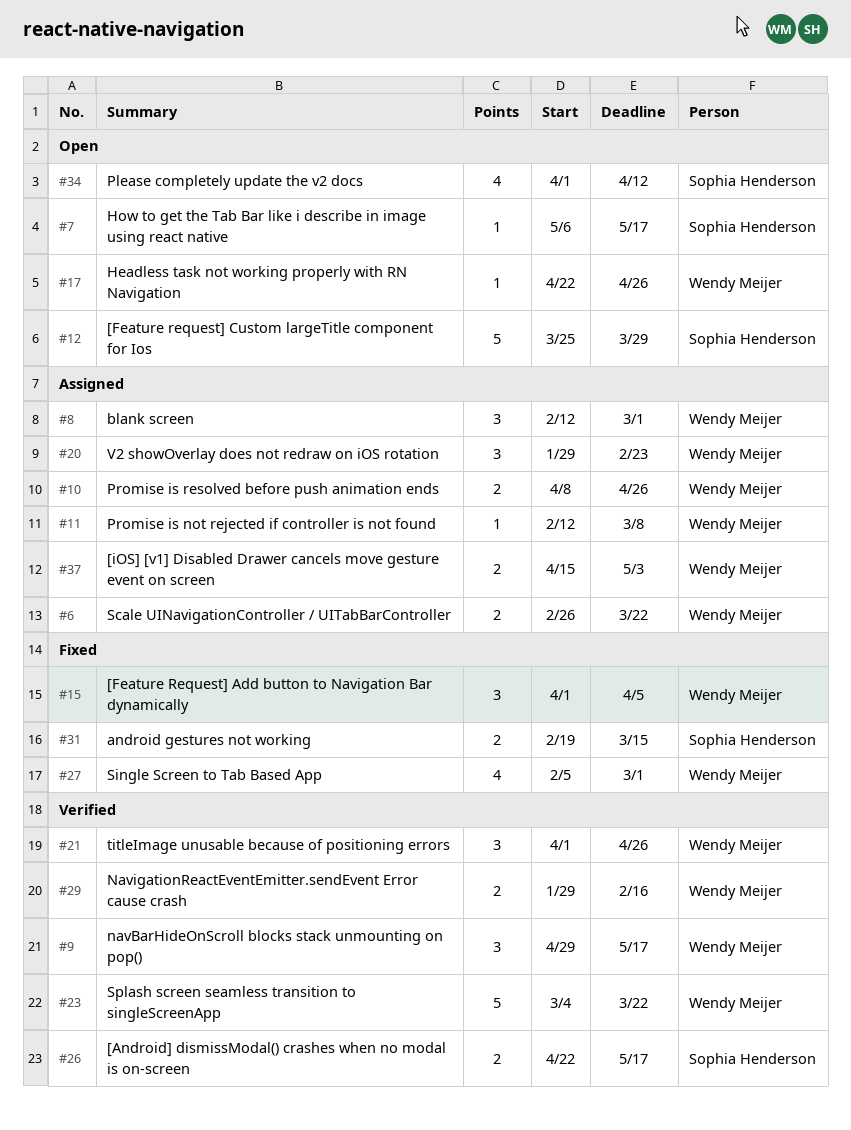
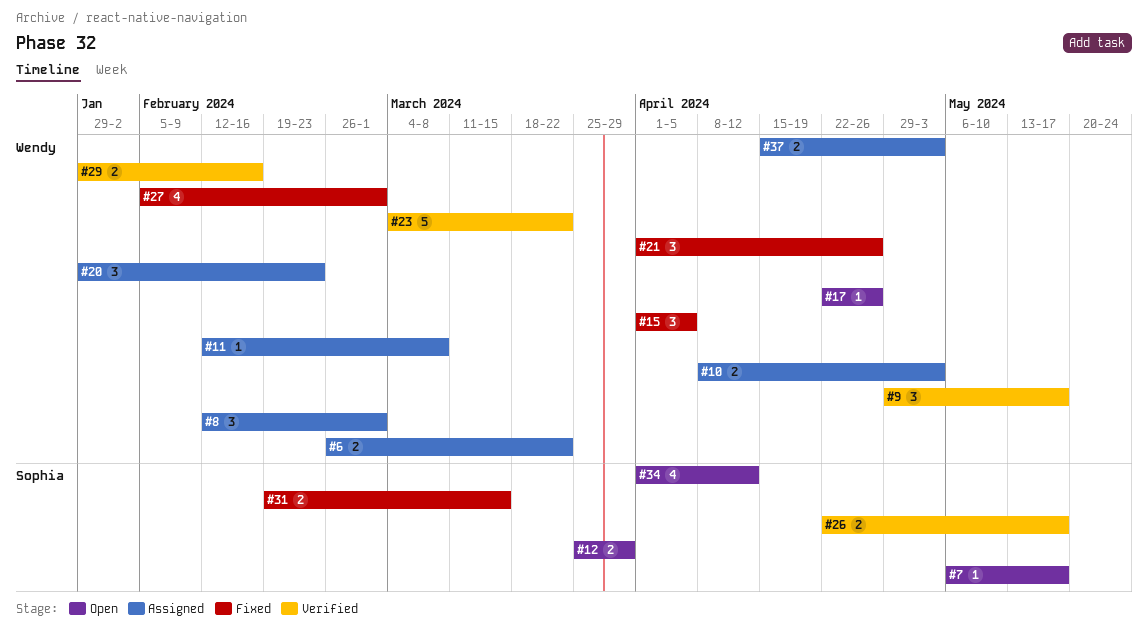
#10, due: Apr 26 -> May 3
#12, estimate: 5 -> 2
#21, status: Verified -> Fixed

